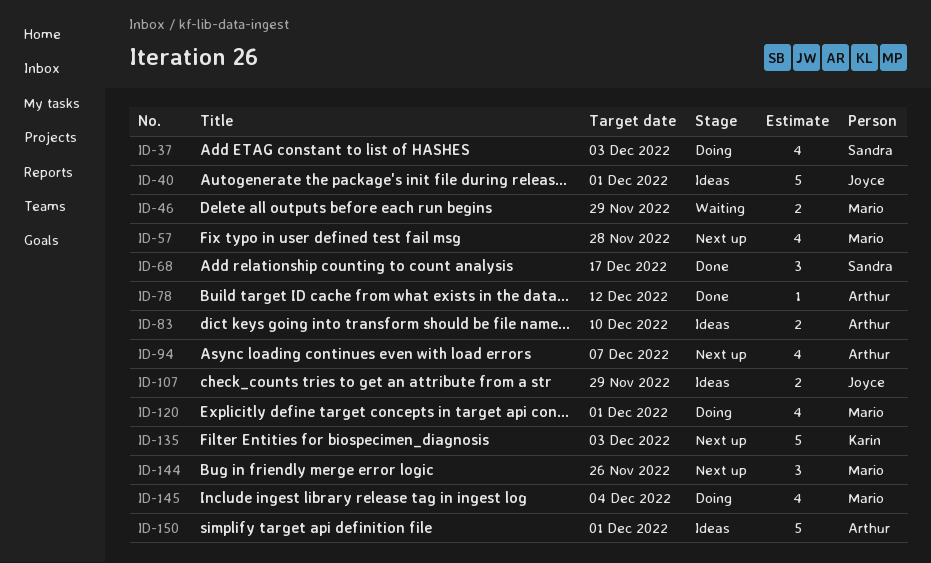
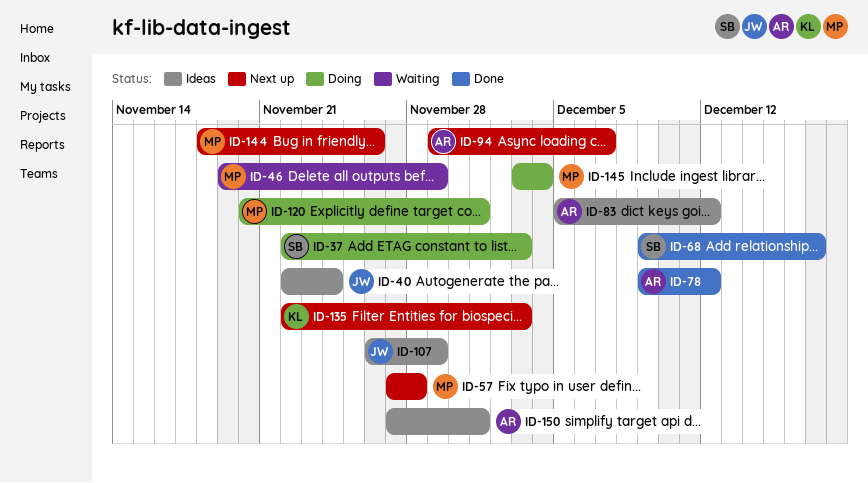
ID-40, due: Dec 1 -> Nov 24
ID-83, due: Dec 10 -> Dec 12

